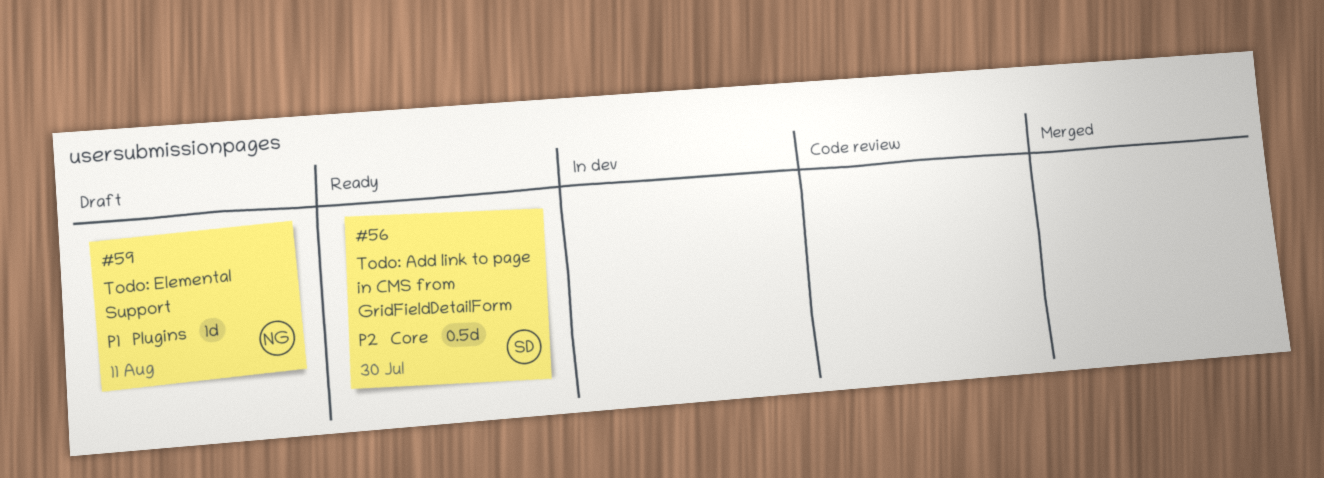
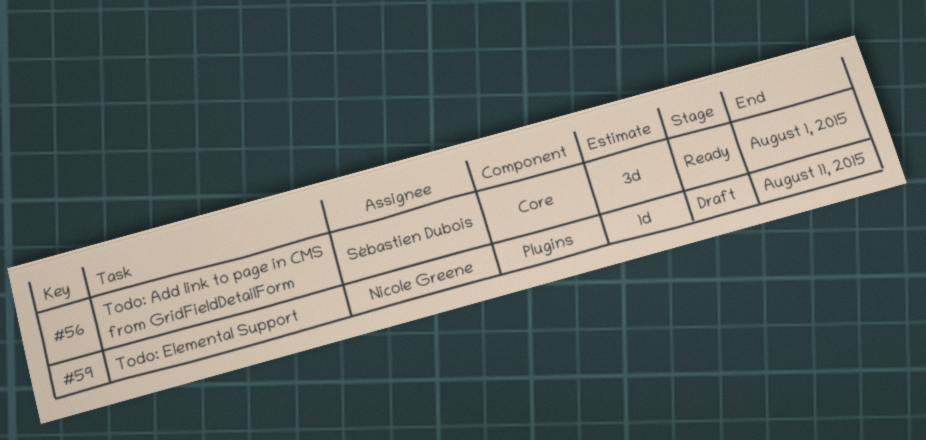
#56, estimate: 0.5d -> 3d
#56, due: Jul 30 -> Aug 1

